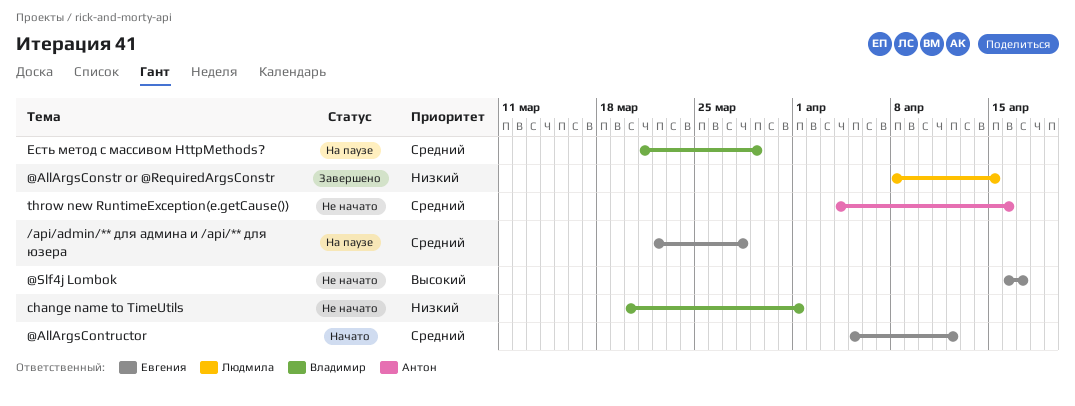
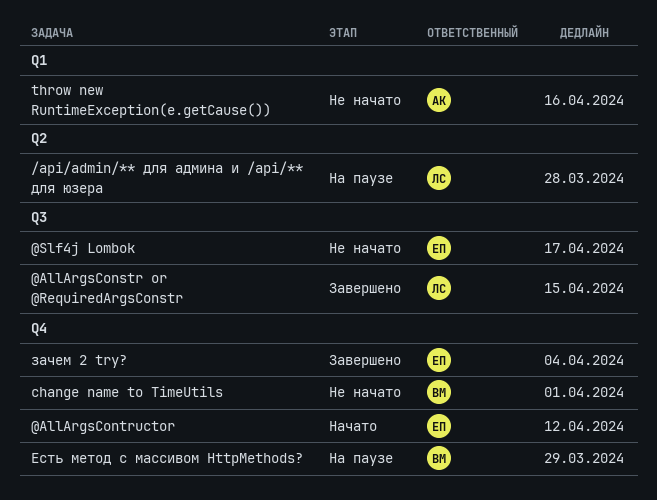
/api/admin/** для админа и /api/** для юзера, owner: Евгения -> Людмила
зачем 2 try?: none -> present

